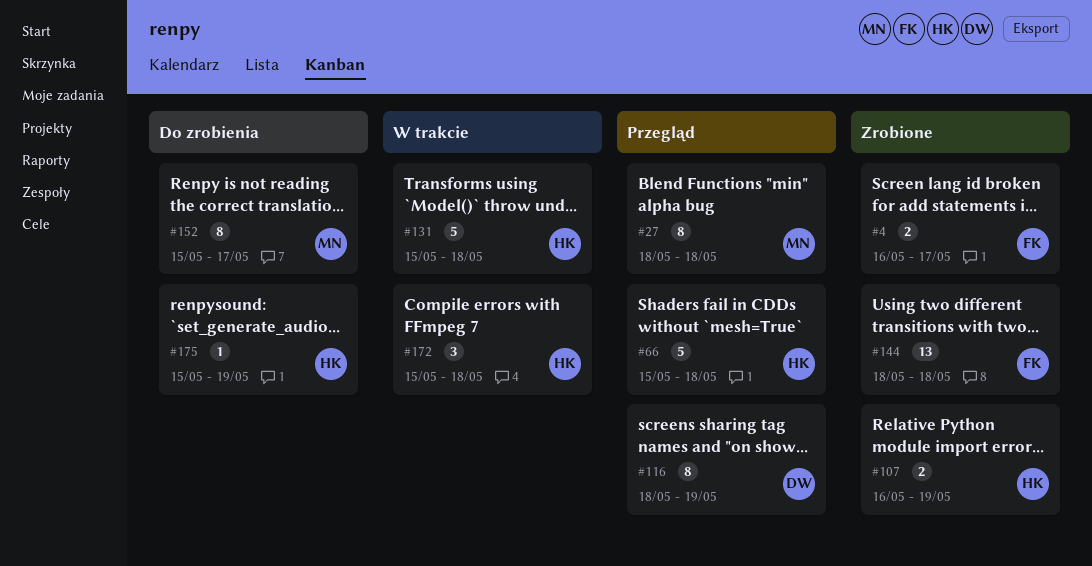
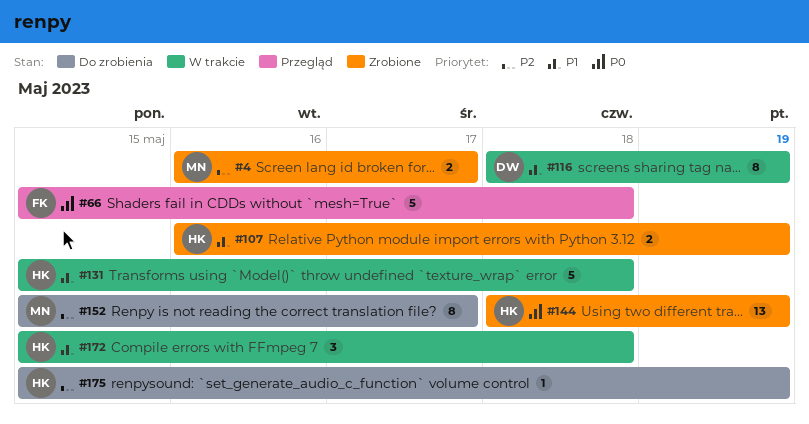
#4, owner: FK -> MN
#27: present -> none
#66, owner: HK -> FK
#116, status: Przegląd -> W trakcie
#144, owner: FK -> HK
#144, due: May 18 -> May 19

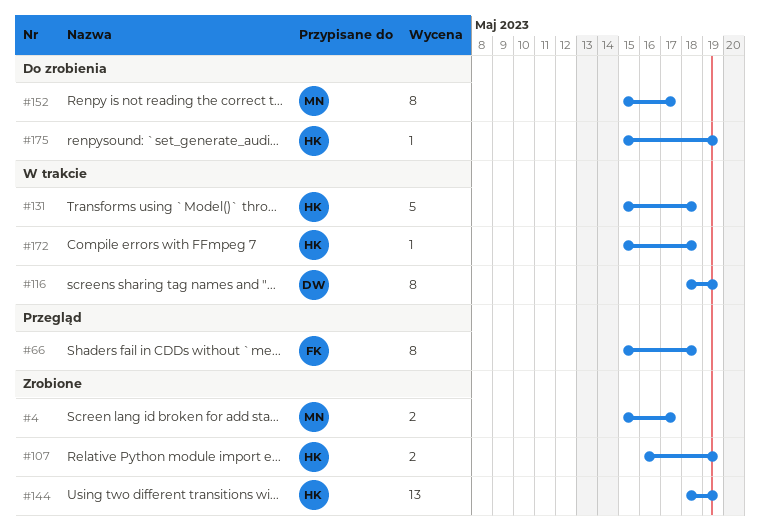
#4, start: May 16 -> May 15
#66, estimate: 5 -> 8
#172, estimate: 3 -> 1

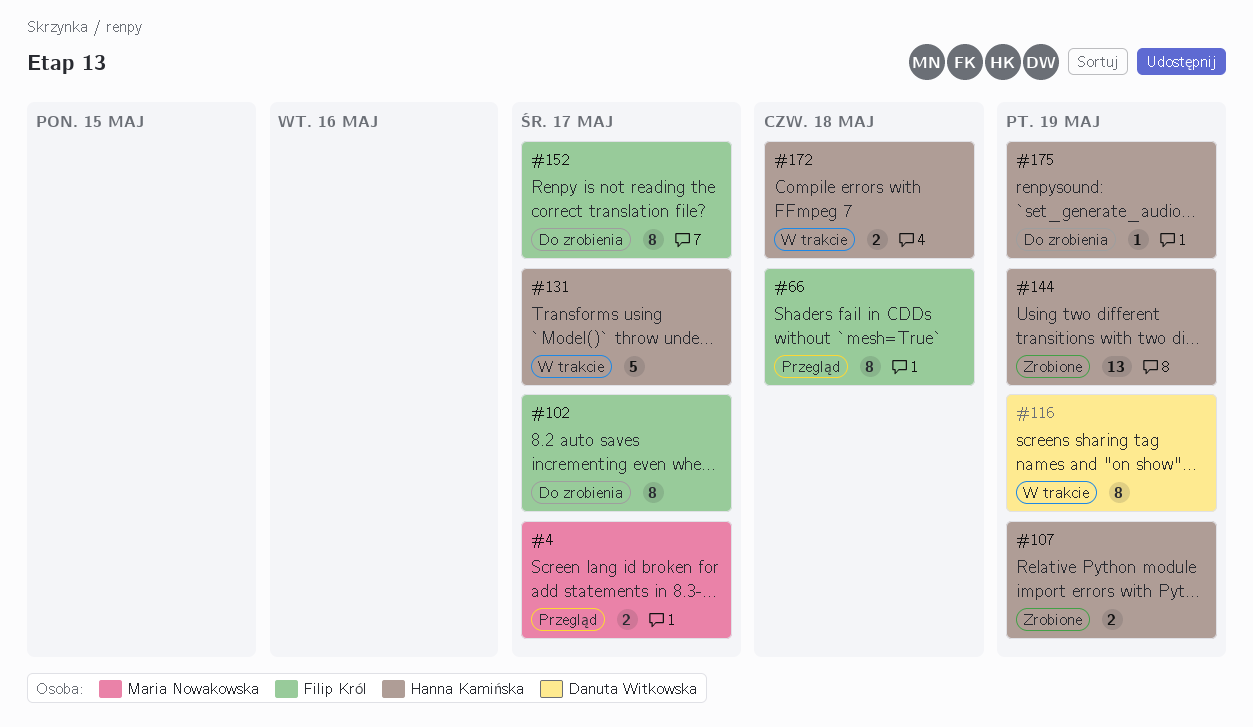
#4, status: Zrobione -> Przegląd
#102: none -> present
#131, due: May 18 -> May 17
#152, owner: Maria Nowakowska -> Filip Król
#172, estimate: 1 -> 2

